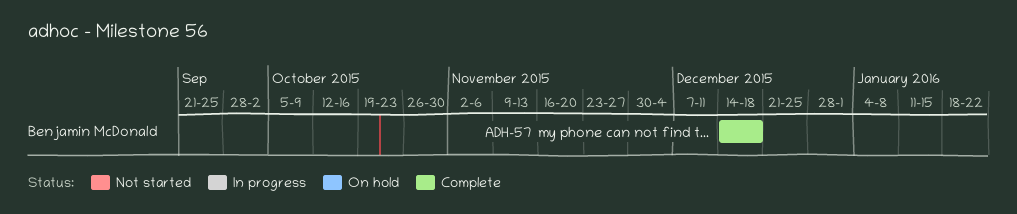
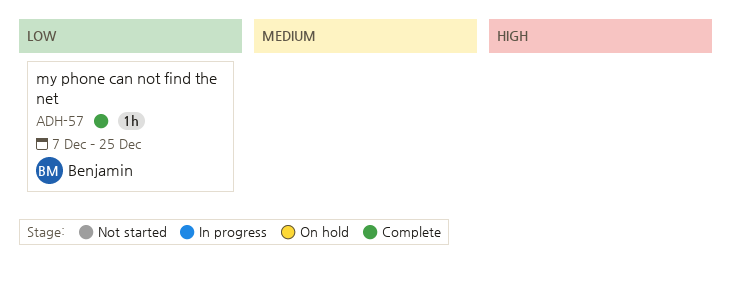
ADH-57, start: Dec 14 -> Dec 7
ADH-57, due: Dec 18 -> Dec 25

